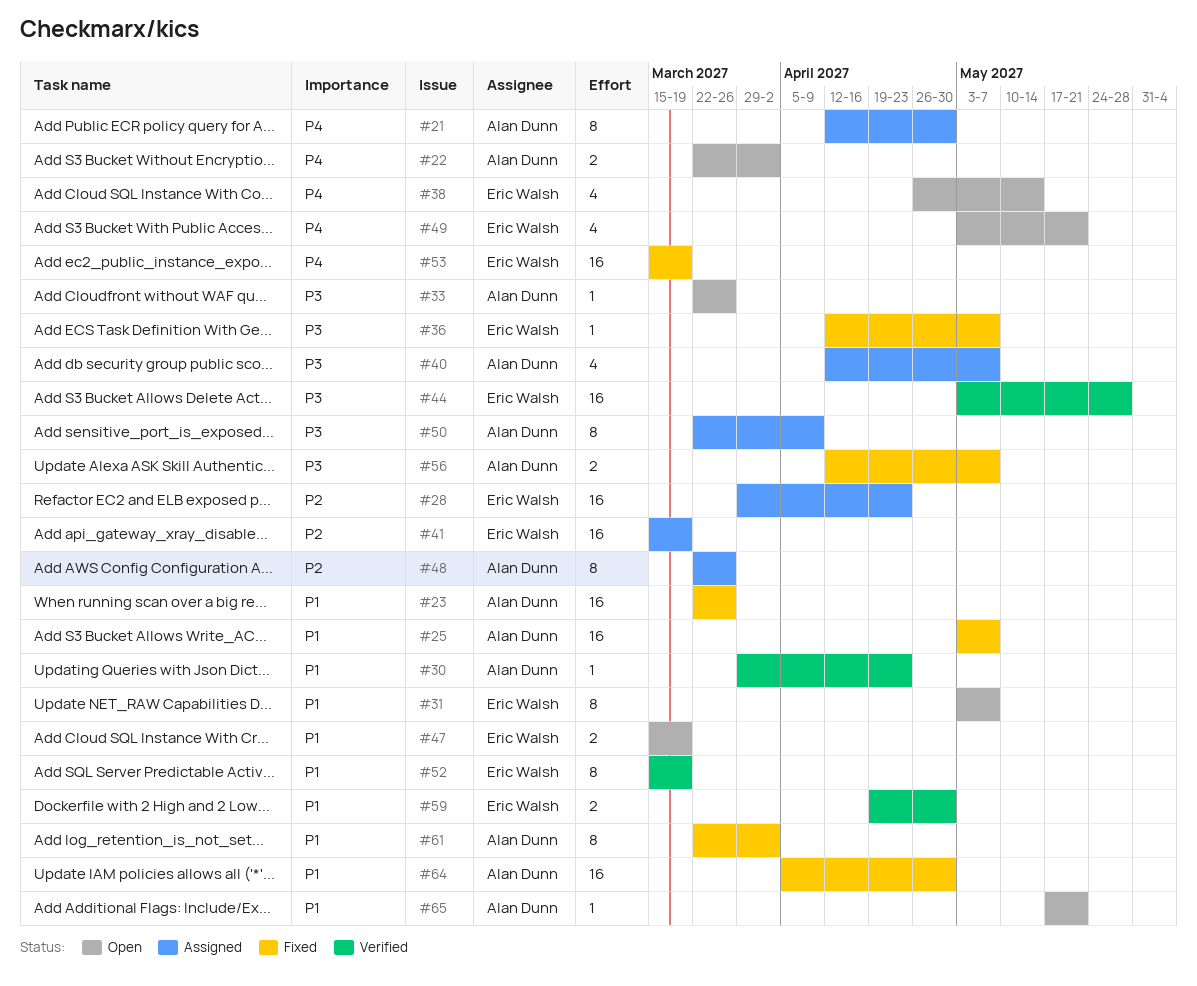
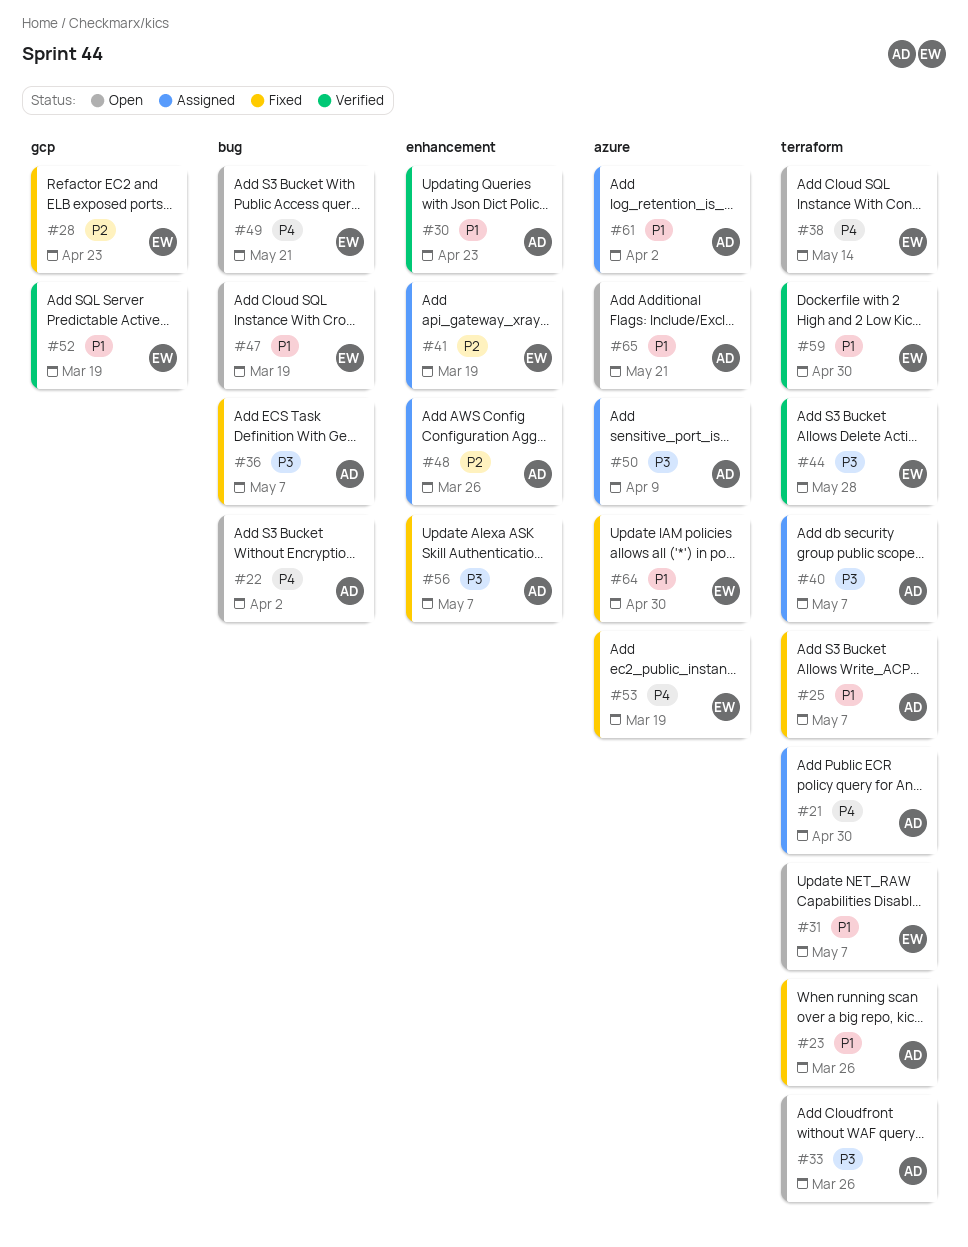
#28, status: Assigned -> Fixed
#36, owner: Eric Walsh -> Alan Dunn
#61, status: Fixed -> Assigned
#64, owner: Alan Dunn -> Eric Walsh

